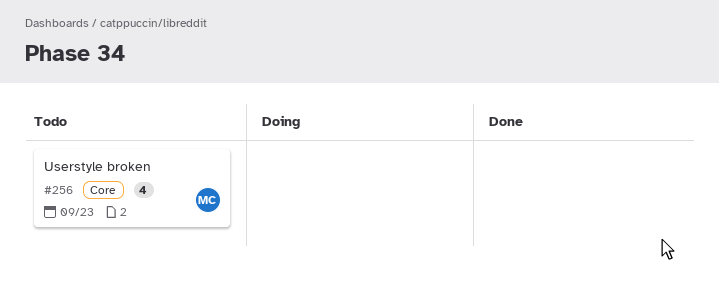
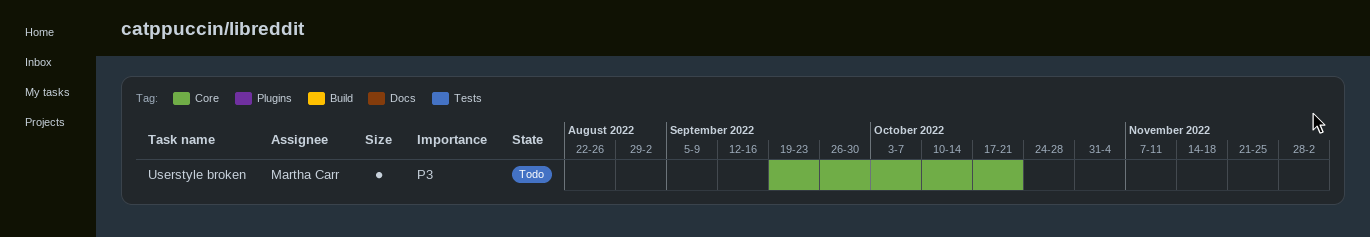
Userstyle broken, estimate: 4 -> 1
Userstyle broken, due: Sep 23 -> Oct 21

